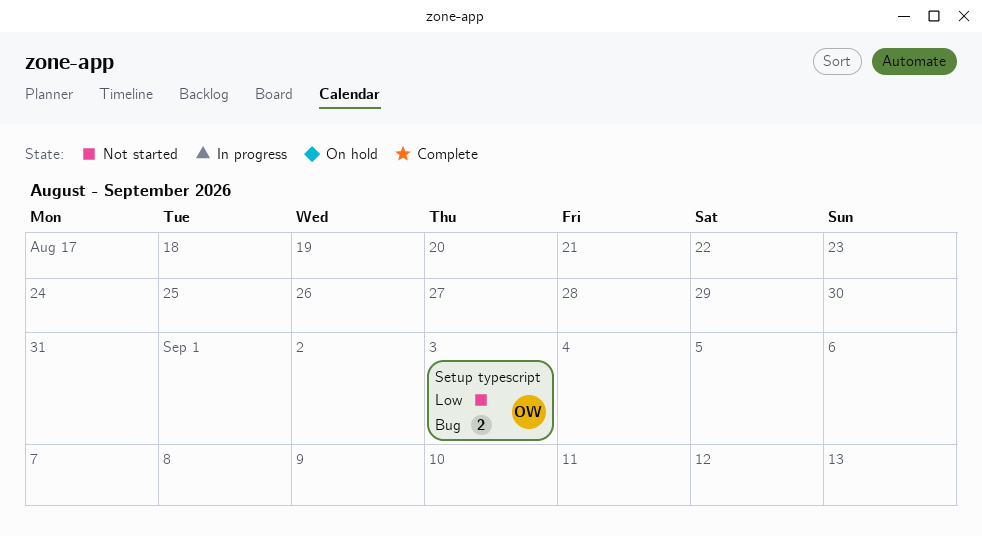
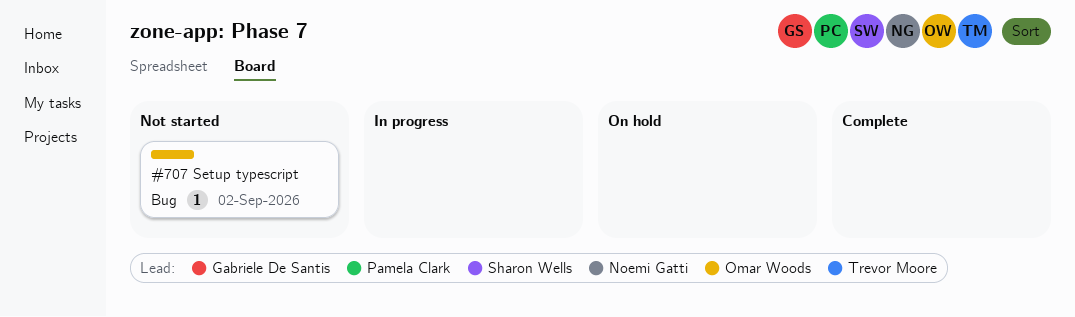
Setup typescript, estimate: 2 -> 1
Setup typescript, due: Sep 3 -> Sep 2

